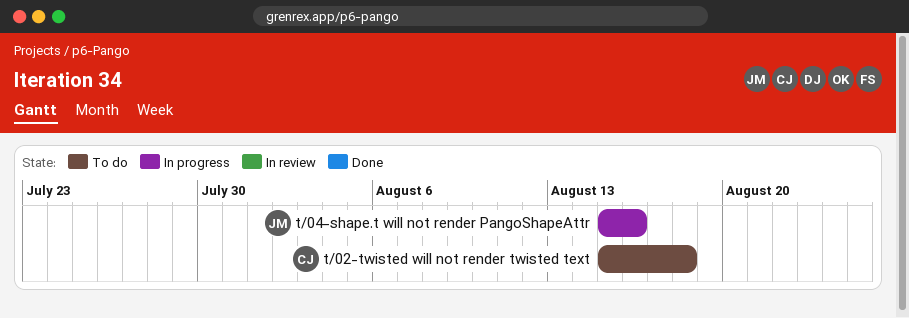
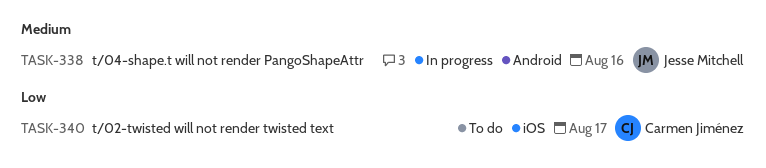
t/02-twisted will not render twisted text, due: Aug 18 -> Aug 17

